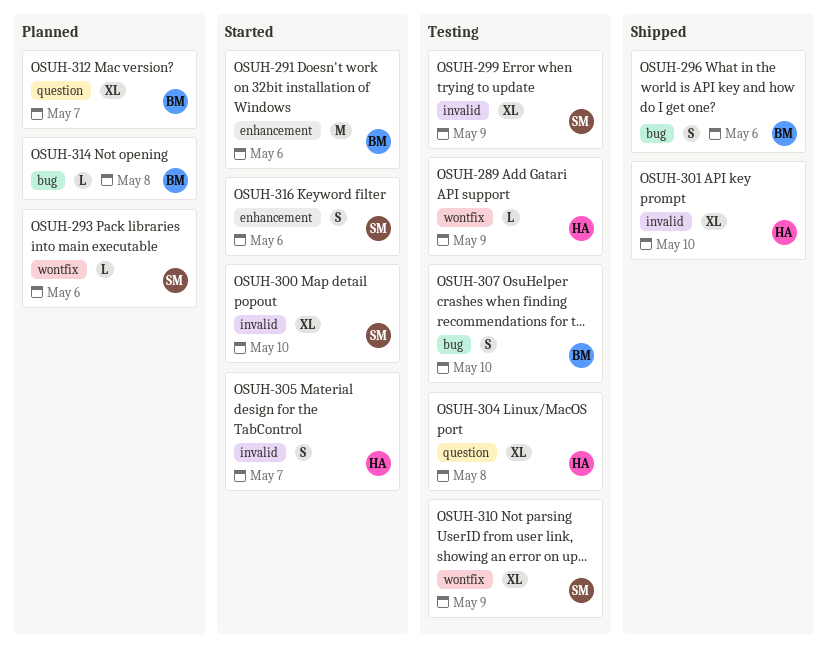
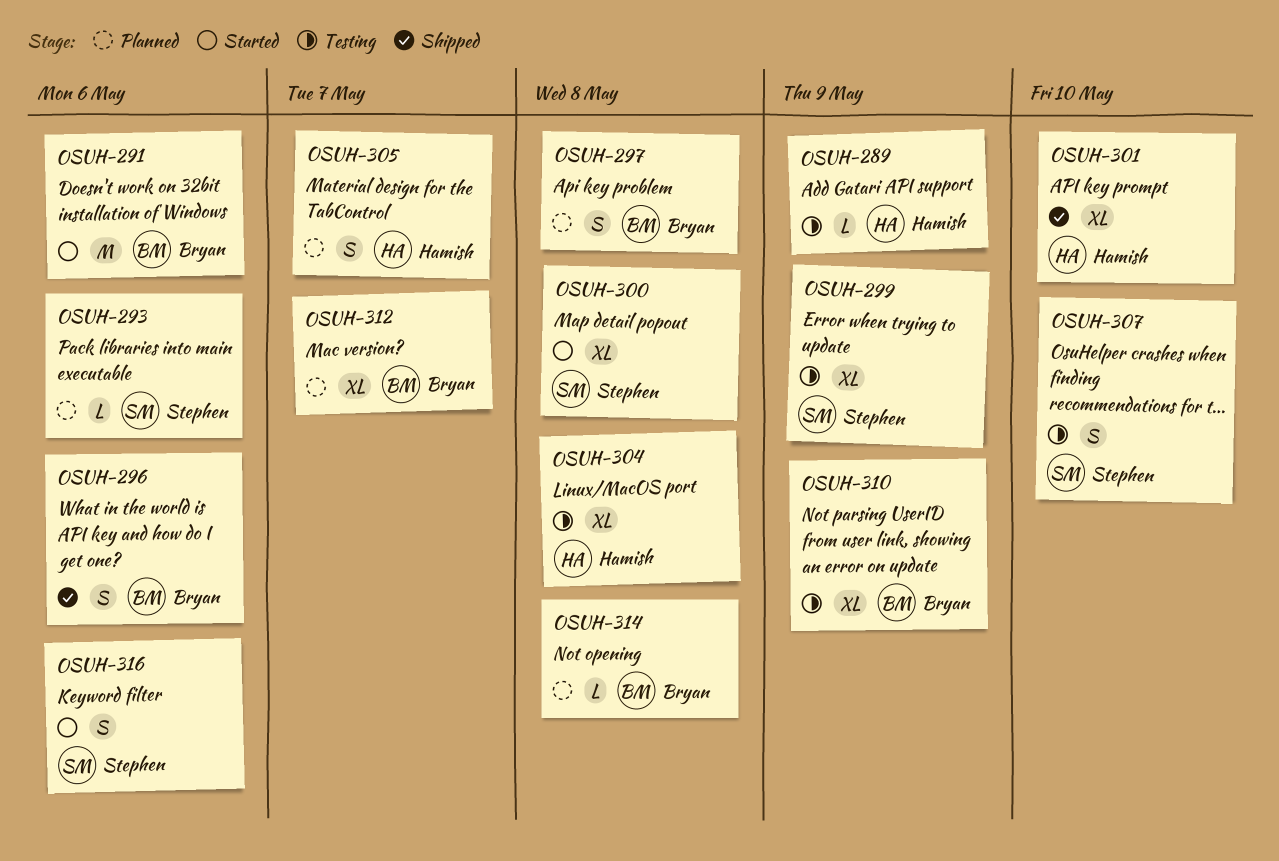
OSUH-297: none -> present
OSUH-300, due: May 10 -> May 8
OSUH-305, status: Started -> Planned
OSUH-307, owner: Bryan -> Stephen
OSUH-310, owner: Stephen -> Bryan

